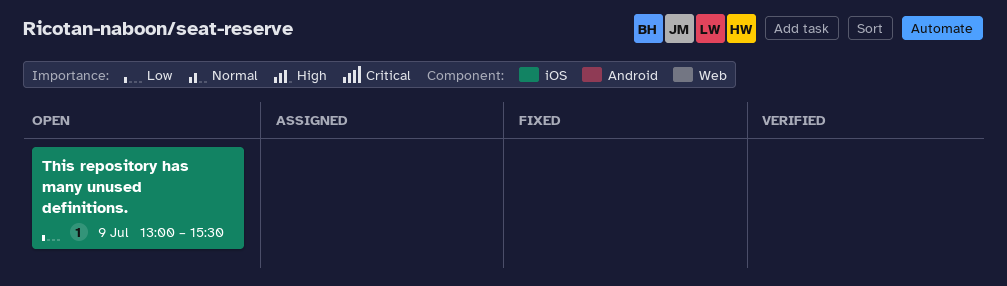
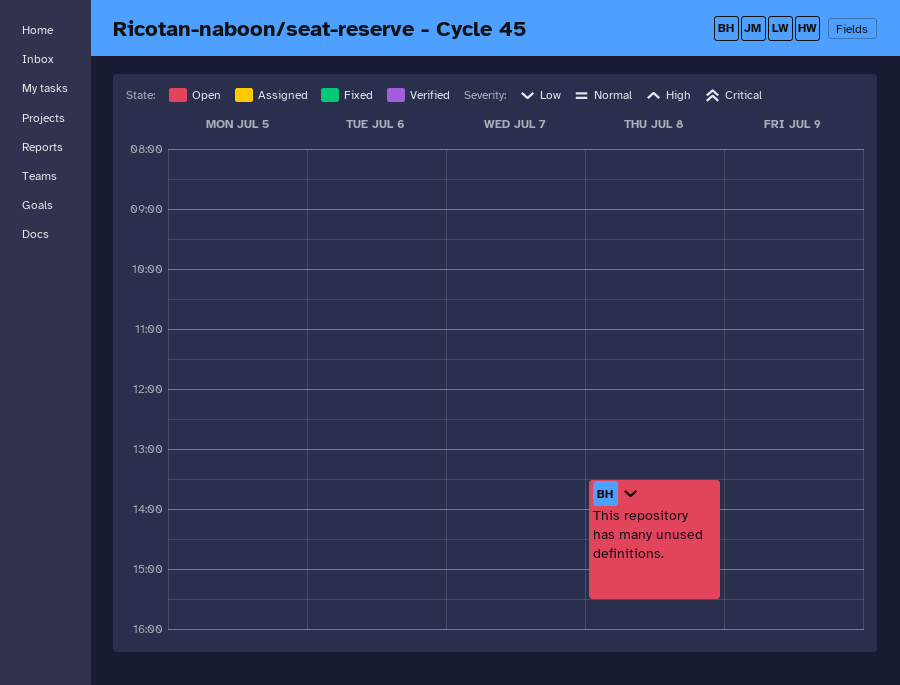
This repository has many unused definitions., day: Jul 9 -> Jul 8
This repository has many unused definitions., begins: 13:00 -> 13:30

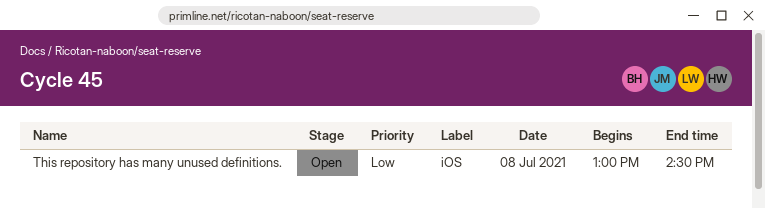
This repository has many unused definitions., begins: 13:30 -> 13:00
This repository has many unused definitions., ends: 15:30 -> 14:30

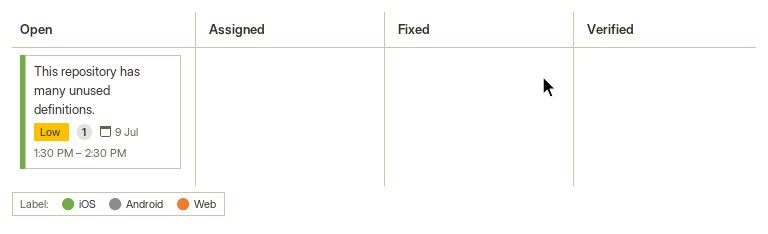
This repository has many unused definitions., day: Jul 8 -> Jul 9
This repository has many unused definitions., begins: 13:00 -> 13:30

